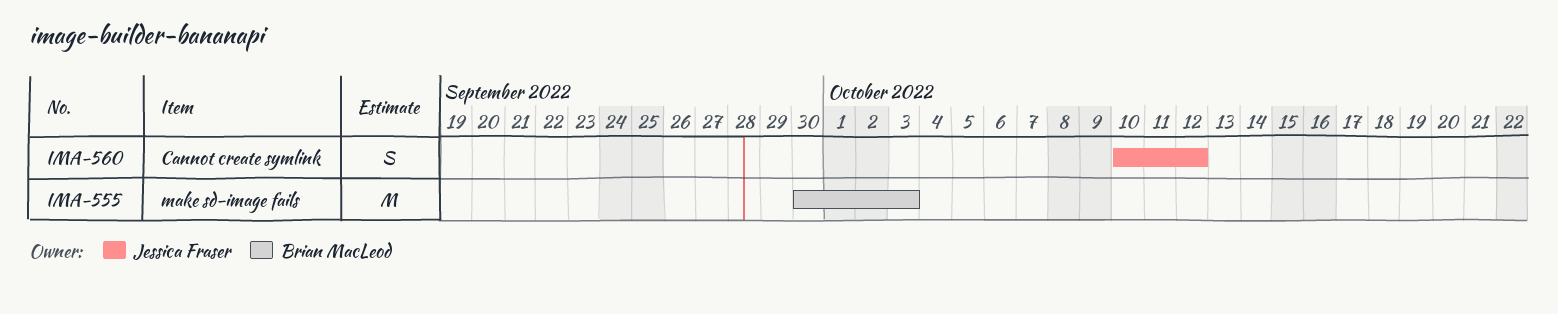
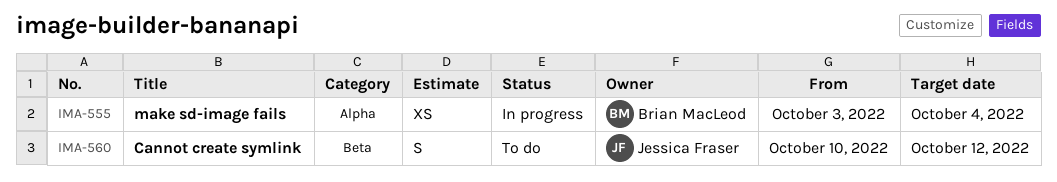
IMA-555, estimate: M -> XS
IMA-555, start: Sep 30 -> Oct 3
IMA-555, due: Oct 3 -> Oct 4

